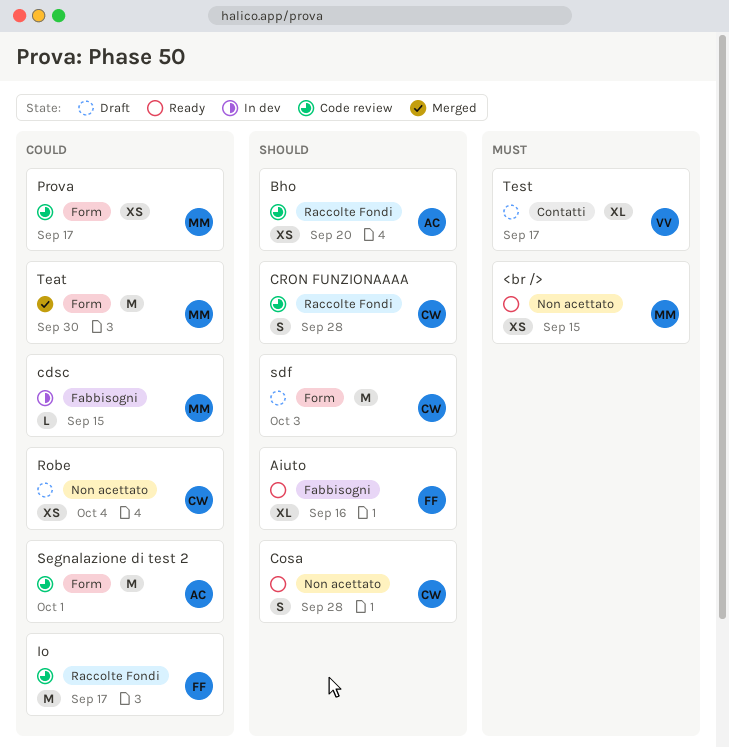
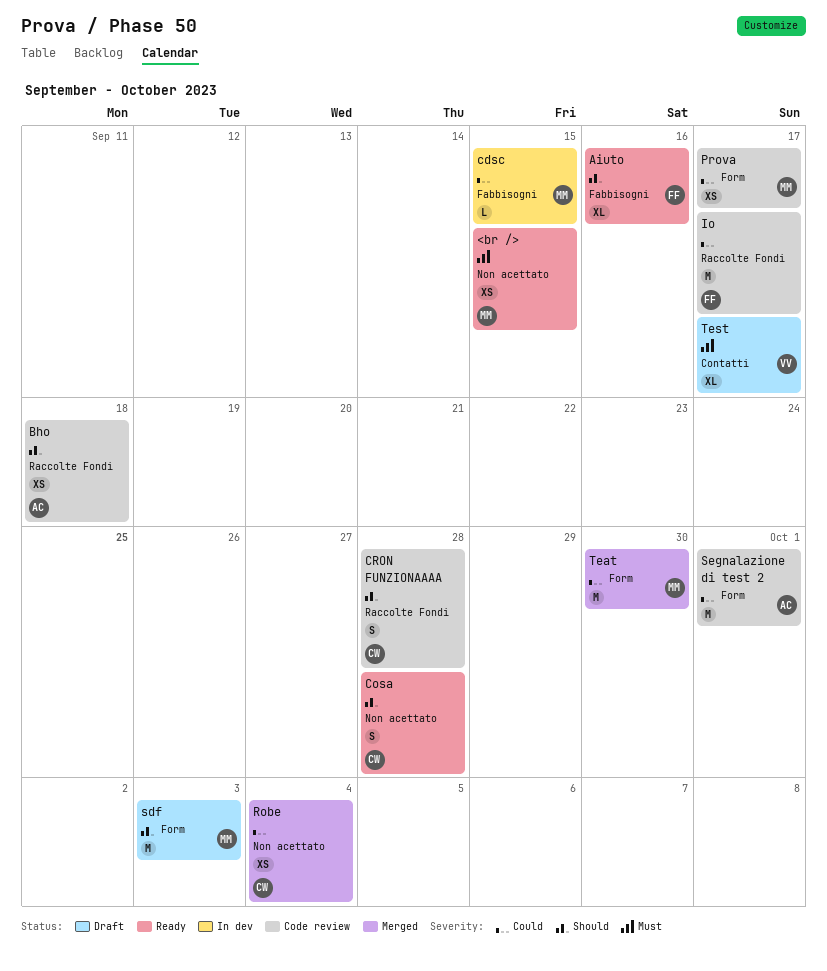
Bho, due: Sep 20 -> Sep 18
Robe, status: Draft -> Merged
sdf, owner: CW -> MM

